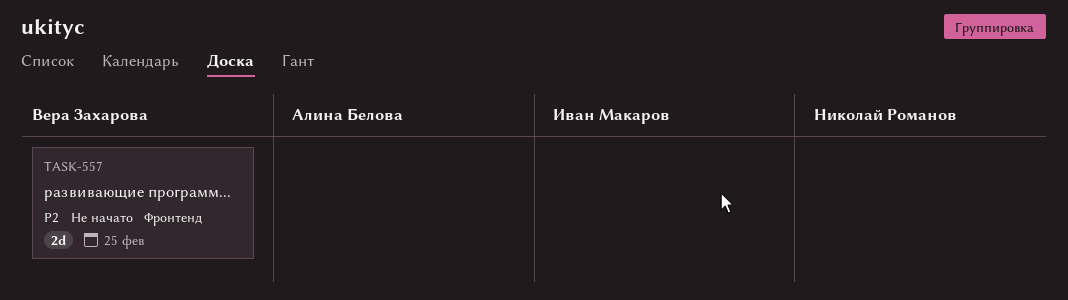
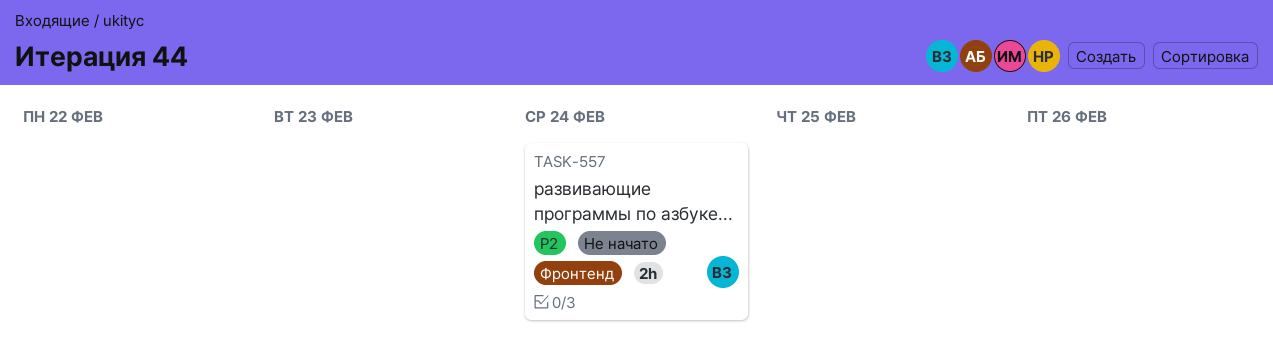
TASK-557, estimate: 2d -> 2h
TASK-557, due: Feb 25 -> Feb 24

